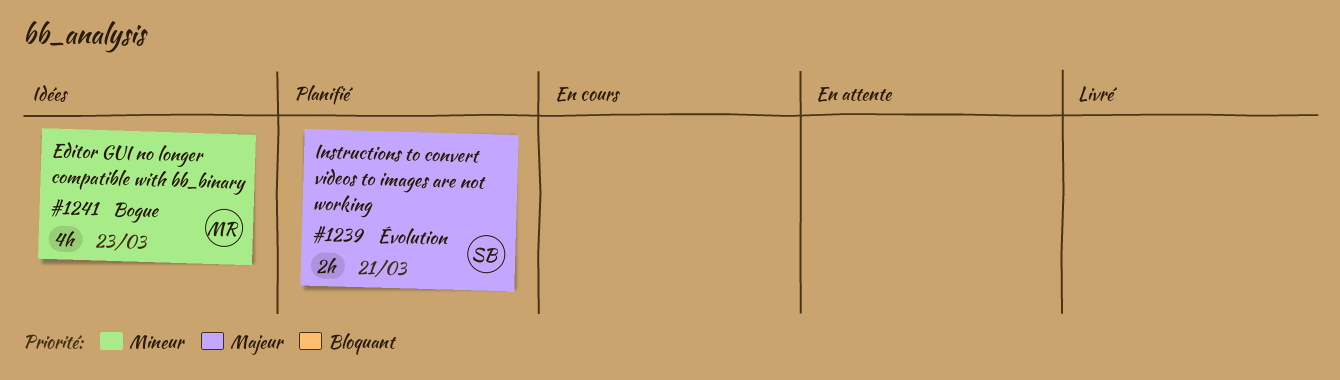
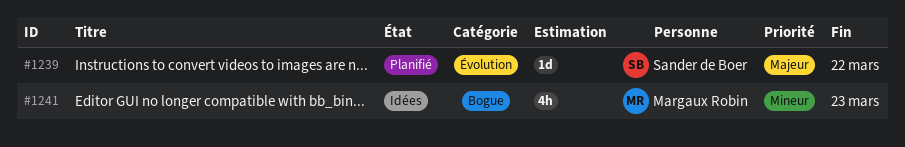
#1239, estimate: 2h -> 1d
#1239, due: Mar 21 -> Mar 22

